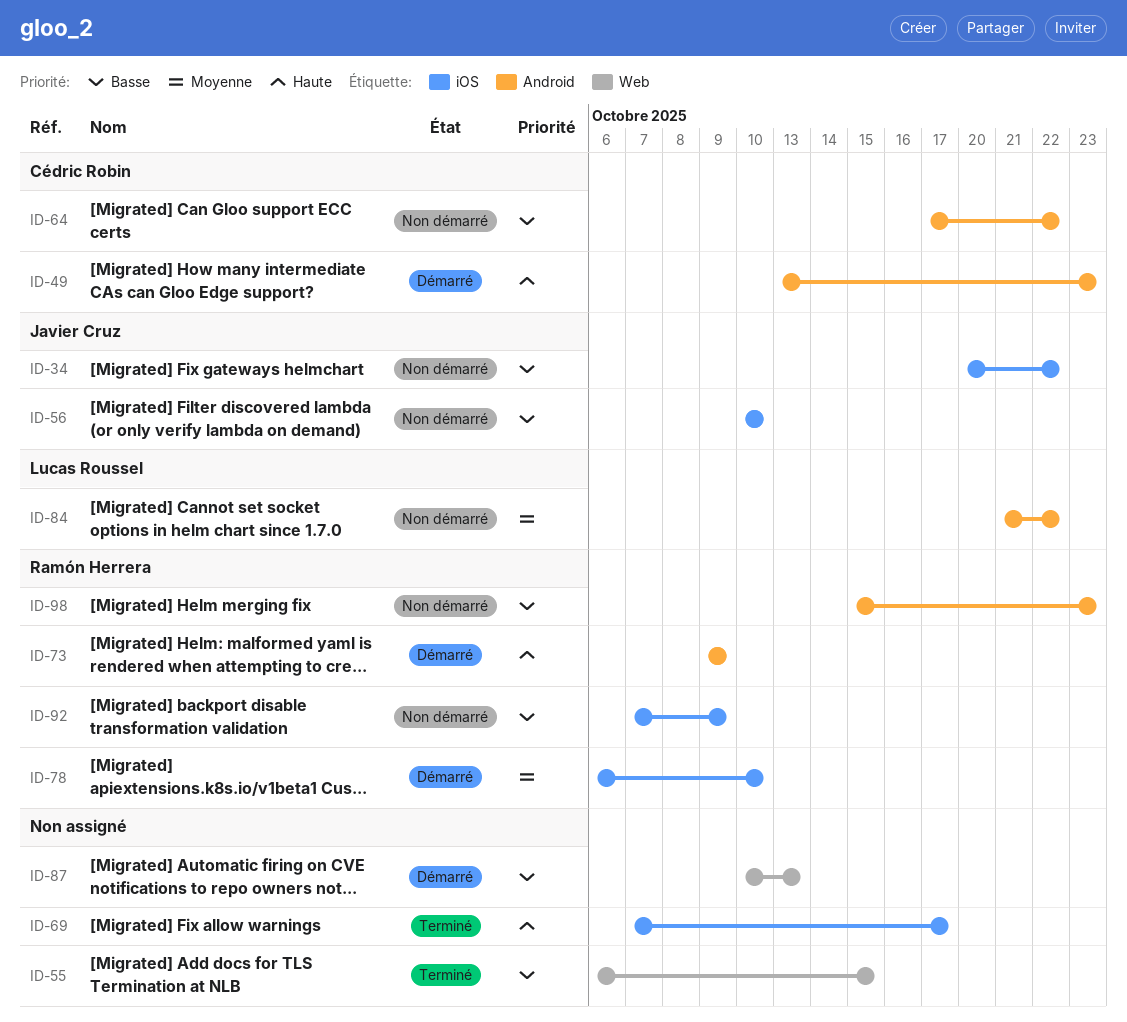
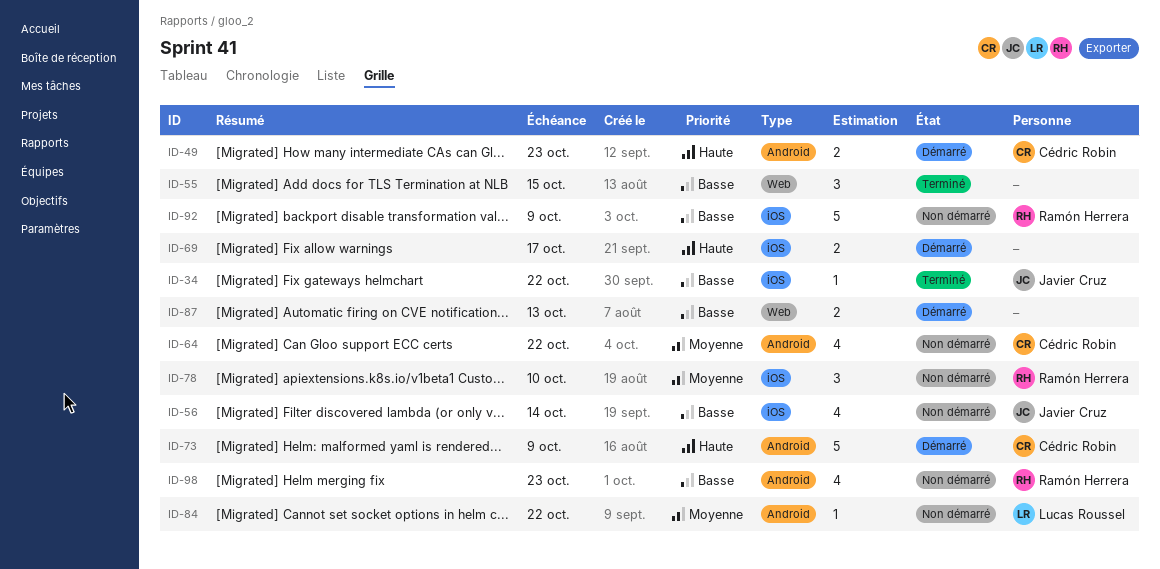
ID-34, status: Non démarré -> Terminé
ID-56, due: Oct 10 -> Oct 14
ID-64, priority: Basse -> Moyenne
ID-69, status: Terminé -> Démarré
ID-73, owner: Ramón Herrera -> Cédric Robin
ID-78, status: Démarré -> Non démarré

